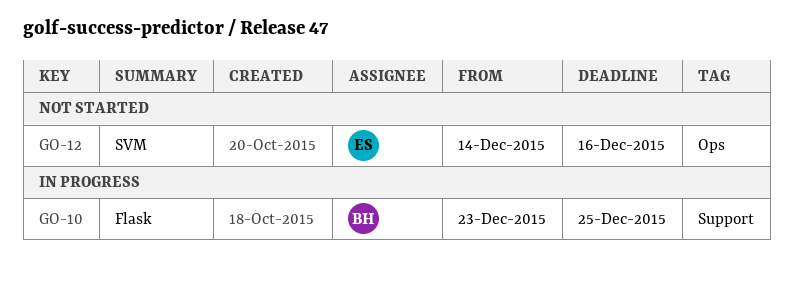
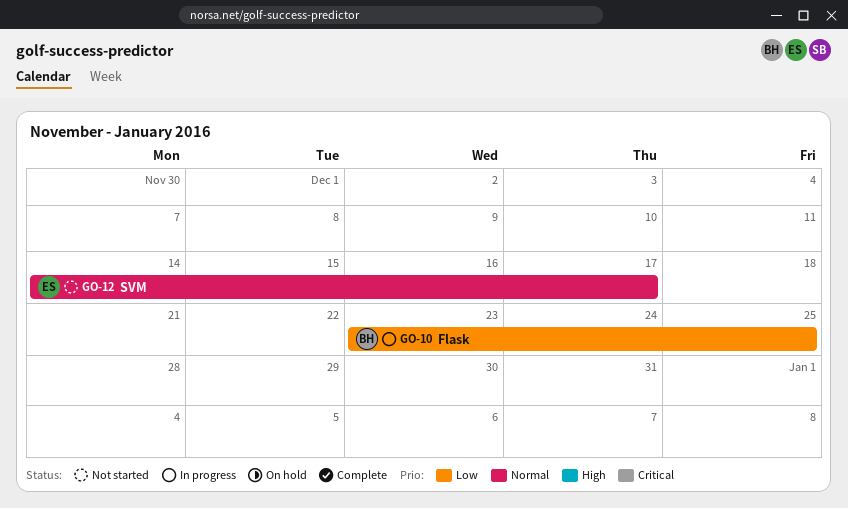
GO-12, due: Dec 16 -> Dec 17

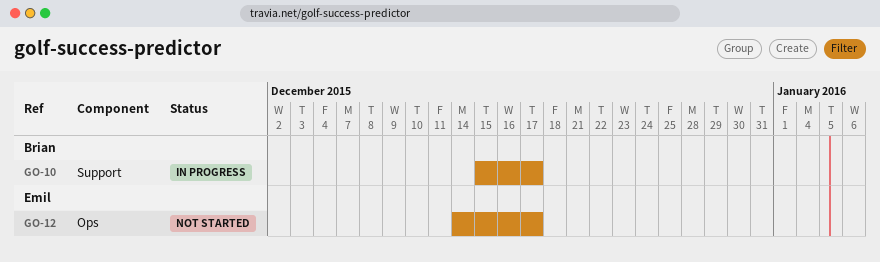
GO-10, start: Dec 23 -> Dec 15
GO-10, due: Dec 25 -> Dec 17

